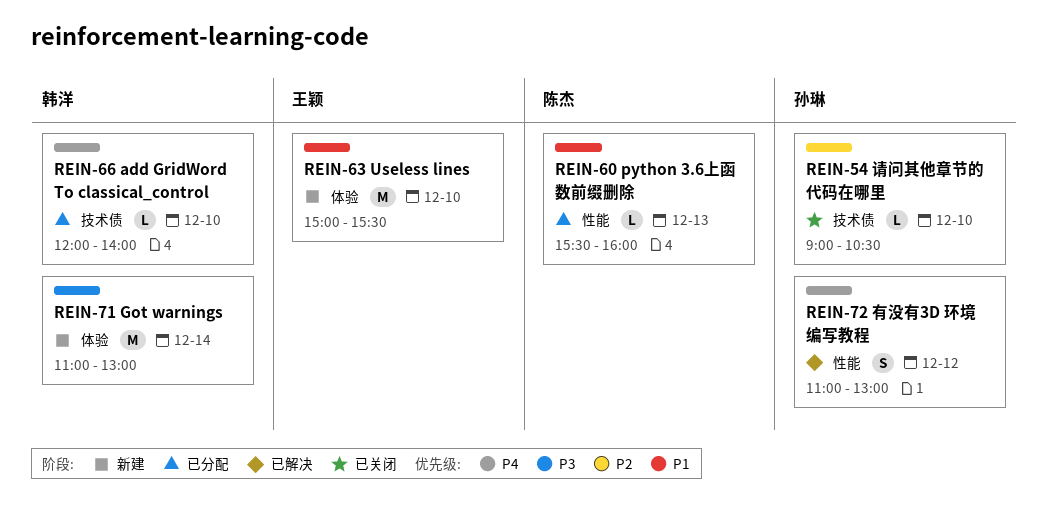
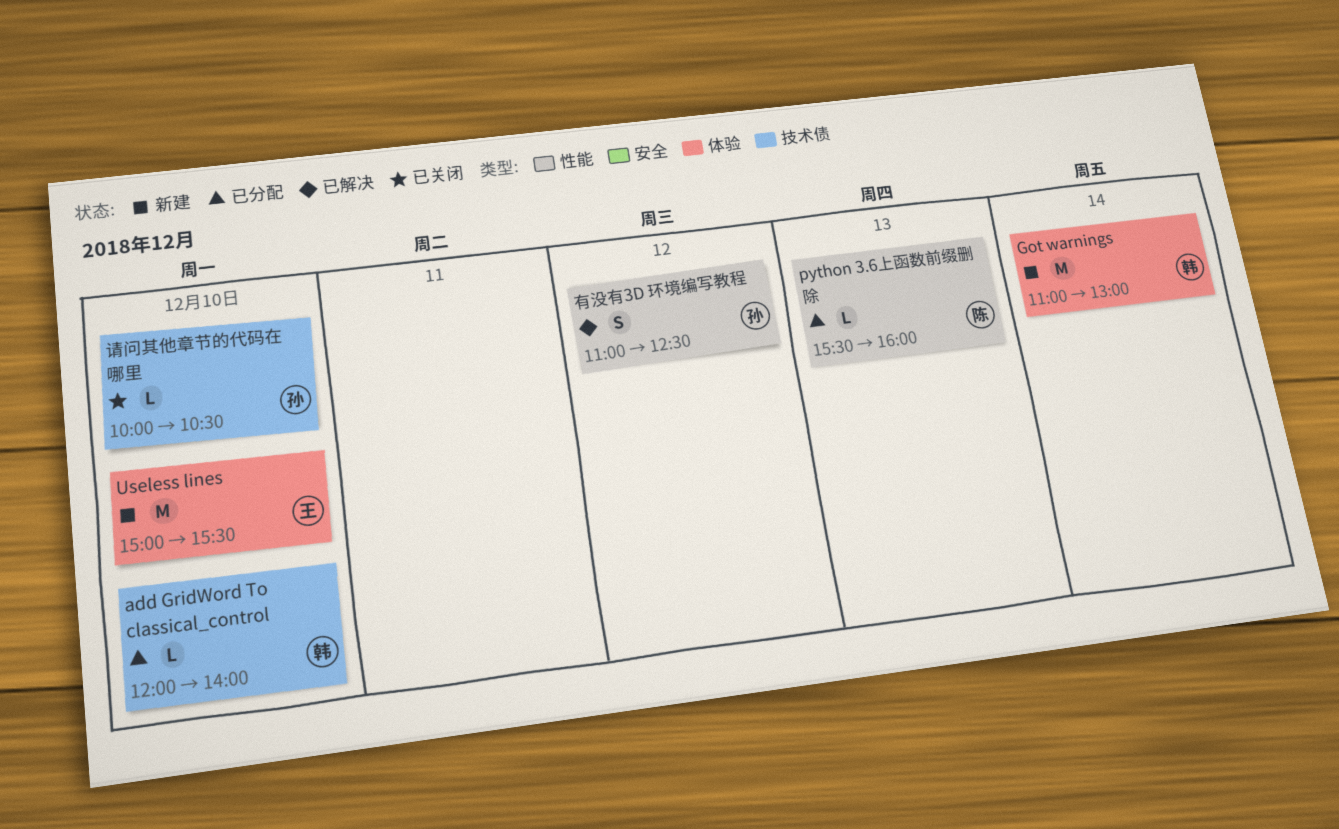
有没有3D 环境编写教程, ends: 13:00 -> 12:30
请问其他章节的代码在哪里, begins: 09:00 -> 10:00

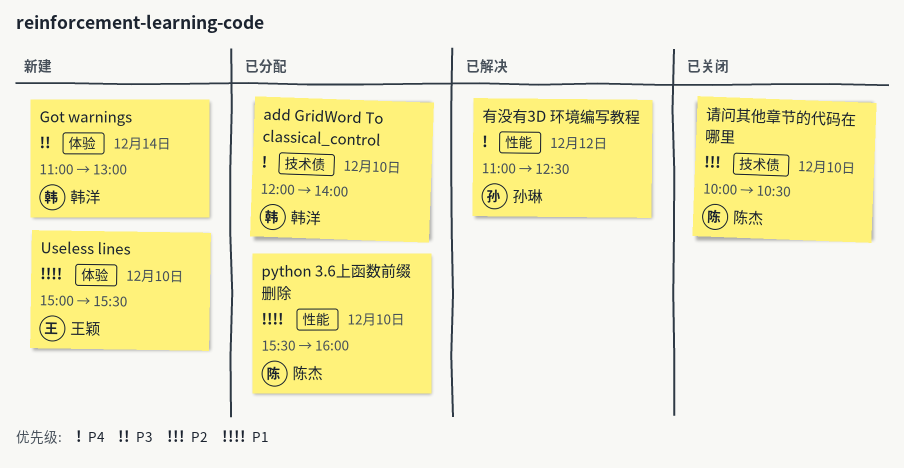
python 3.6上函数前缀删除, day: Dec 13 -> Dec 10
请问其他章节的代码在哪里, owner: 孙琳 -> 陈杰

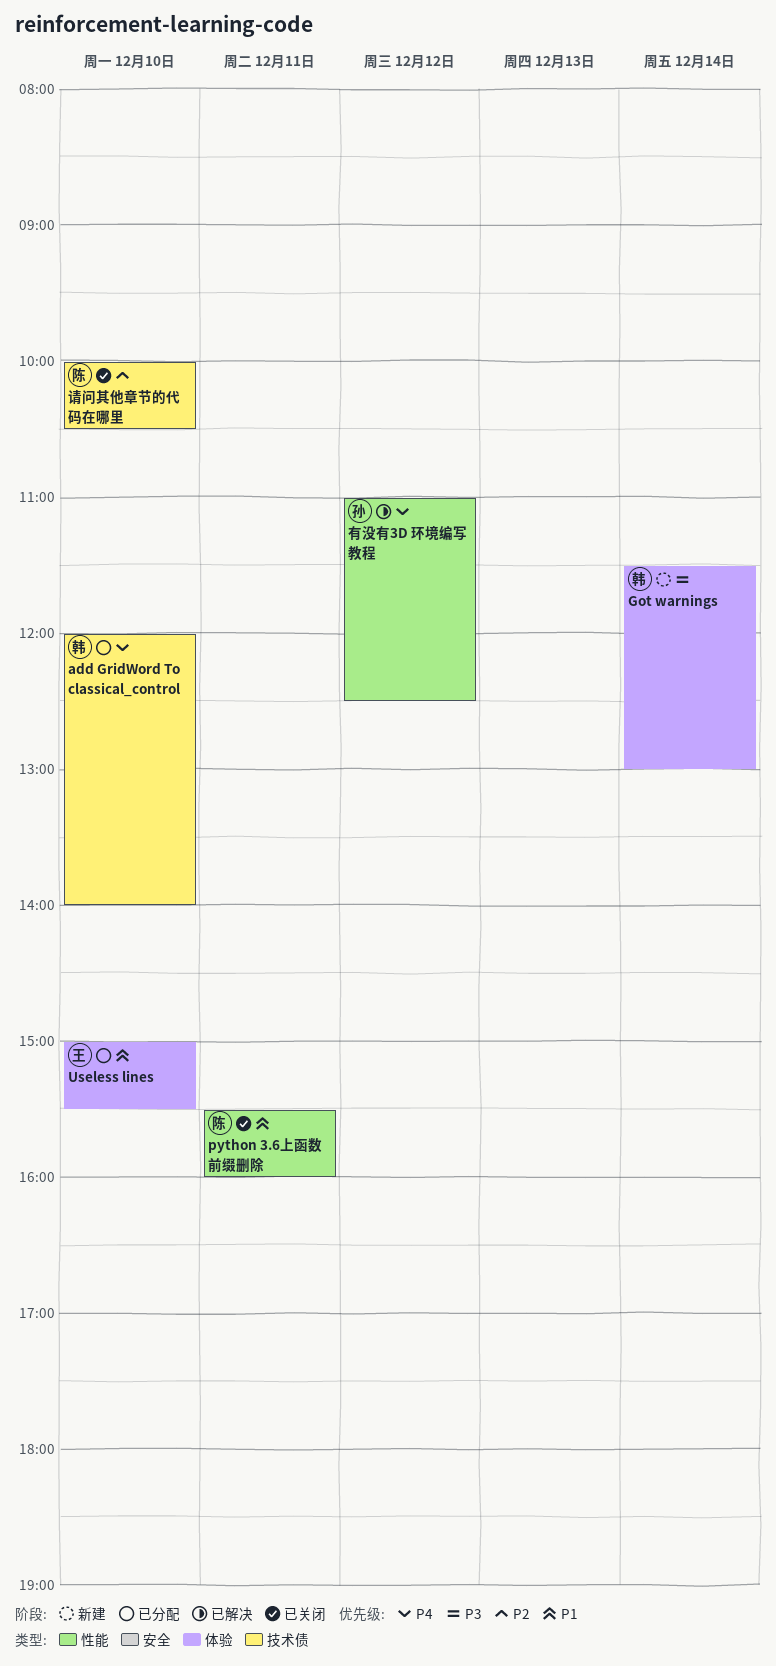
Got warnings, begins: 11:00 -> 11:30
python 3.6上函数前缀删除, status: 已分配 -> 已关闭
python 3.6上函数前缀删除, day: Dec 10 -> Dec 11
Useless lines, status: 新建 -> 已分配

